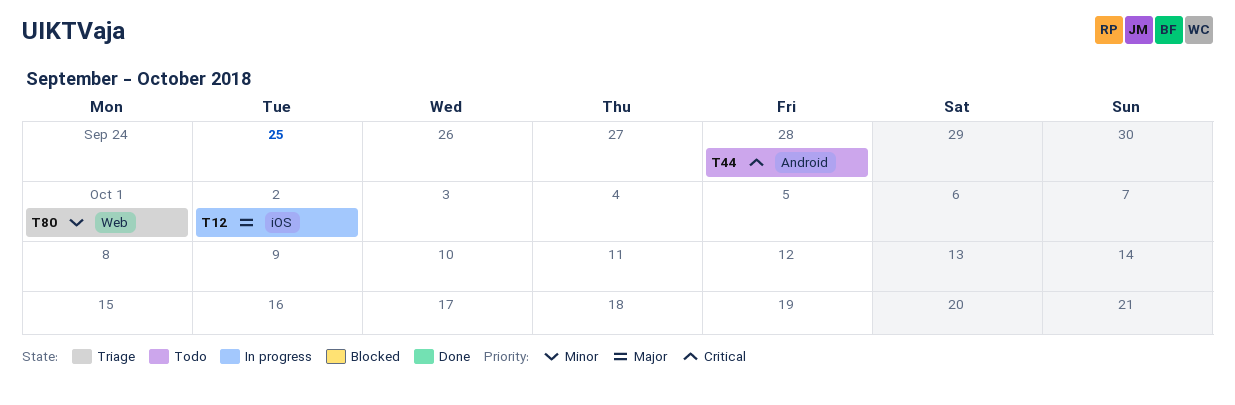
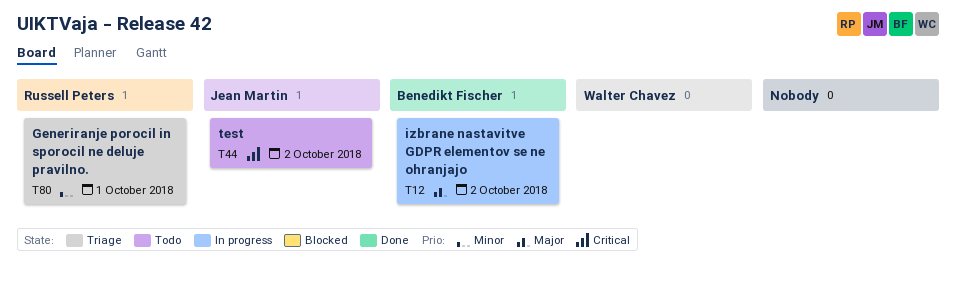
T44, due: Sep 28 -> Oct 2

